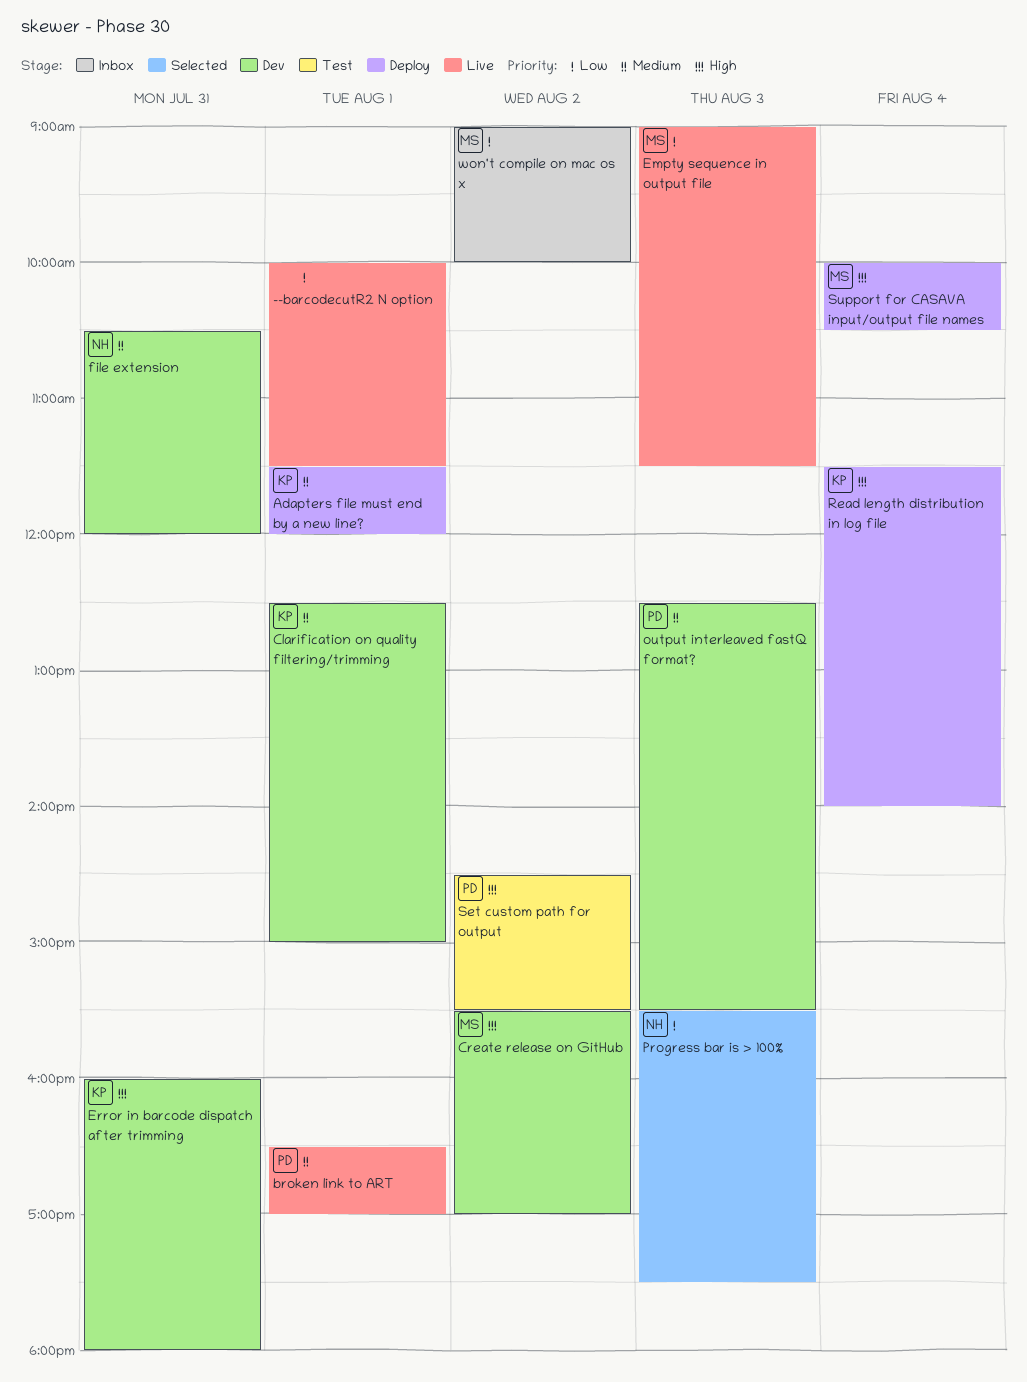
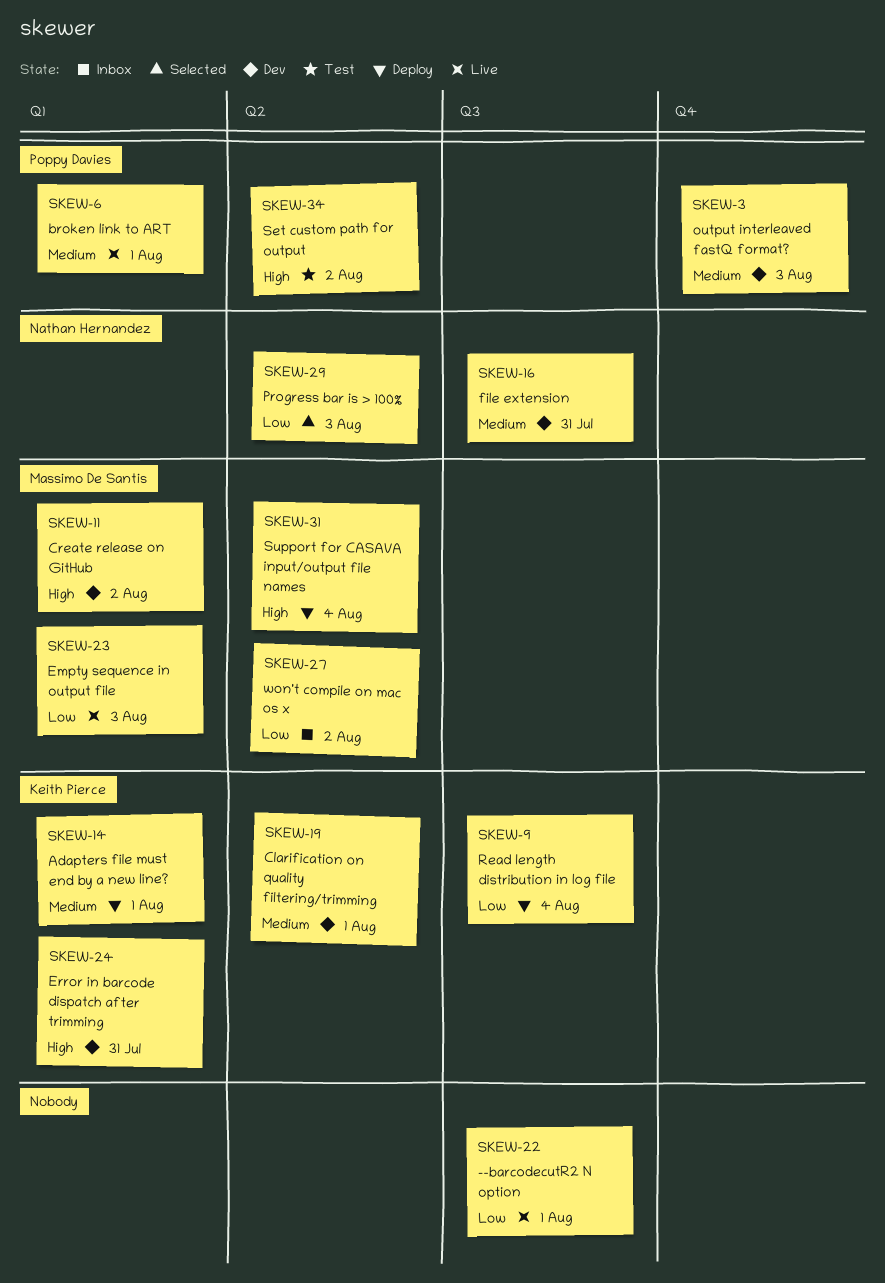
Read length distribution in log file, priority: High -> Low

